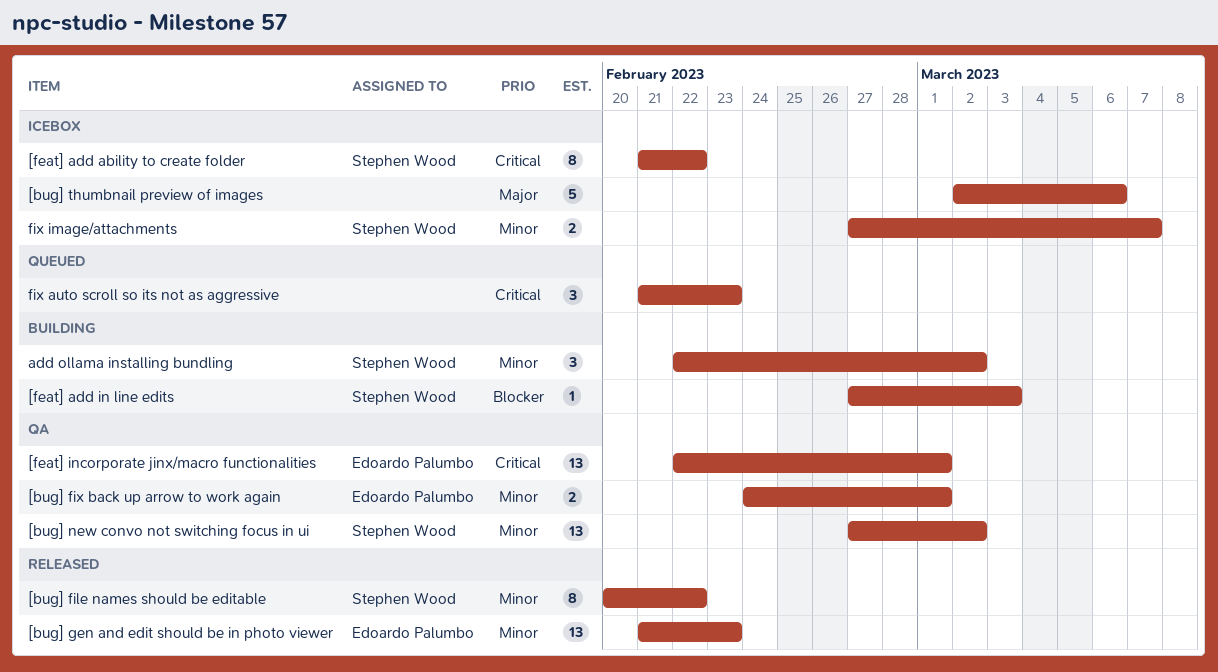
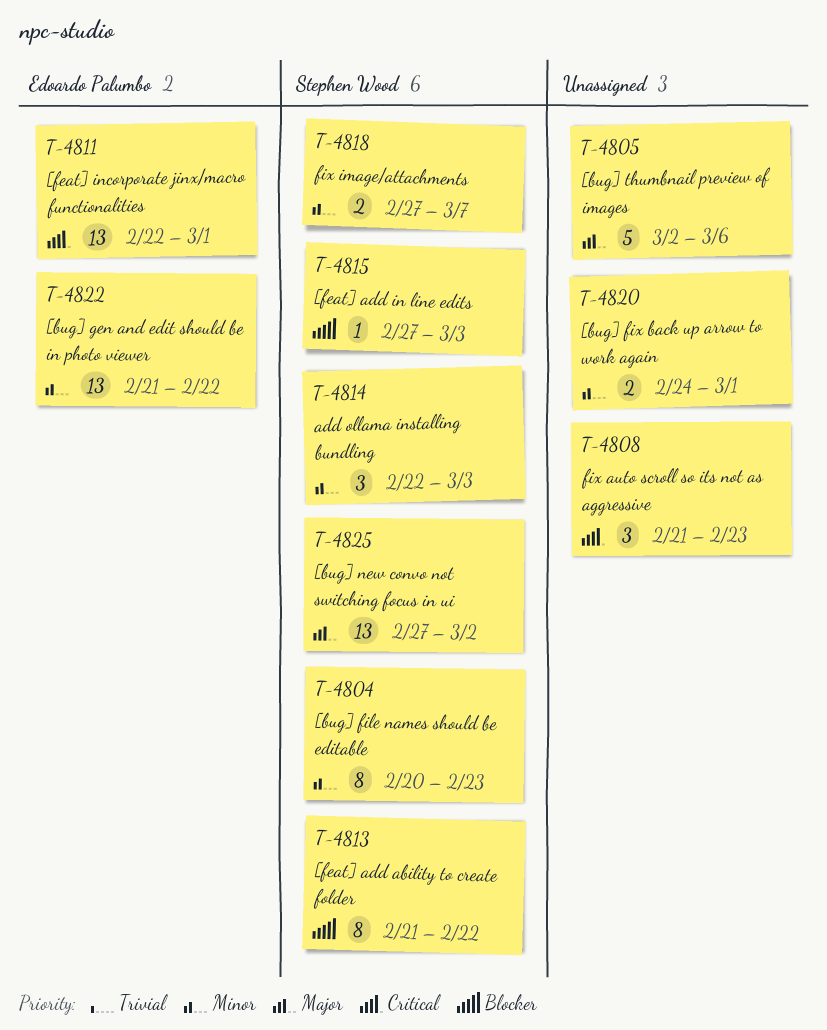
[bug] file names should be editable, due: Feb 22 -> Feb 23
[bug] fix back up arrow to work again, owner: Edoardo Palumbo -> none
[bug] gen and edit should be in photo viewer, due: Feb 23 -> Feb 22
[bug] new convo not switching focus in ui, priority: Minor -> Major
[feat] add ability to create folder, priority: Critical -> Blocker
add ollama installing bundling, due: Mar 2 -> Mar 3

